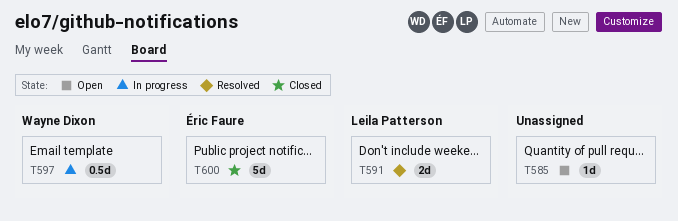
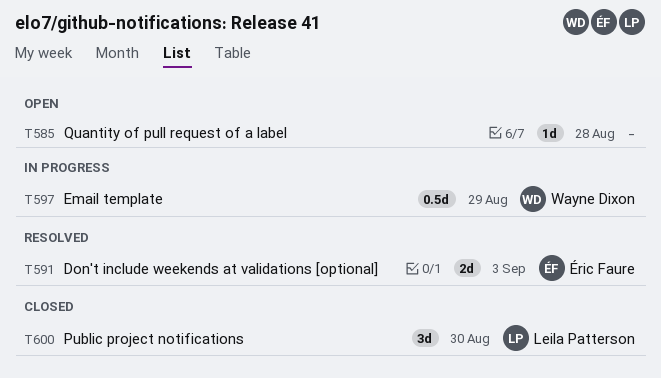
T591, owner: Leila Patterson -> Éric Faure
T600, owner: Éric Faure -> Leila Patterson
T600, estimate: 5d -> 3d

